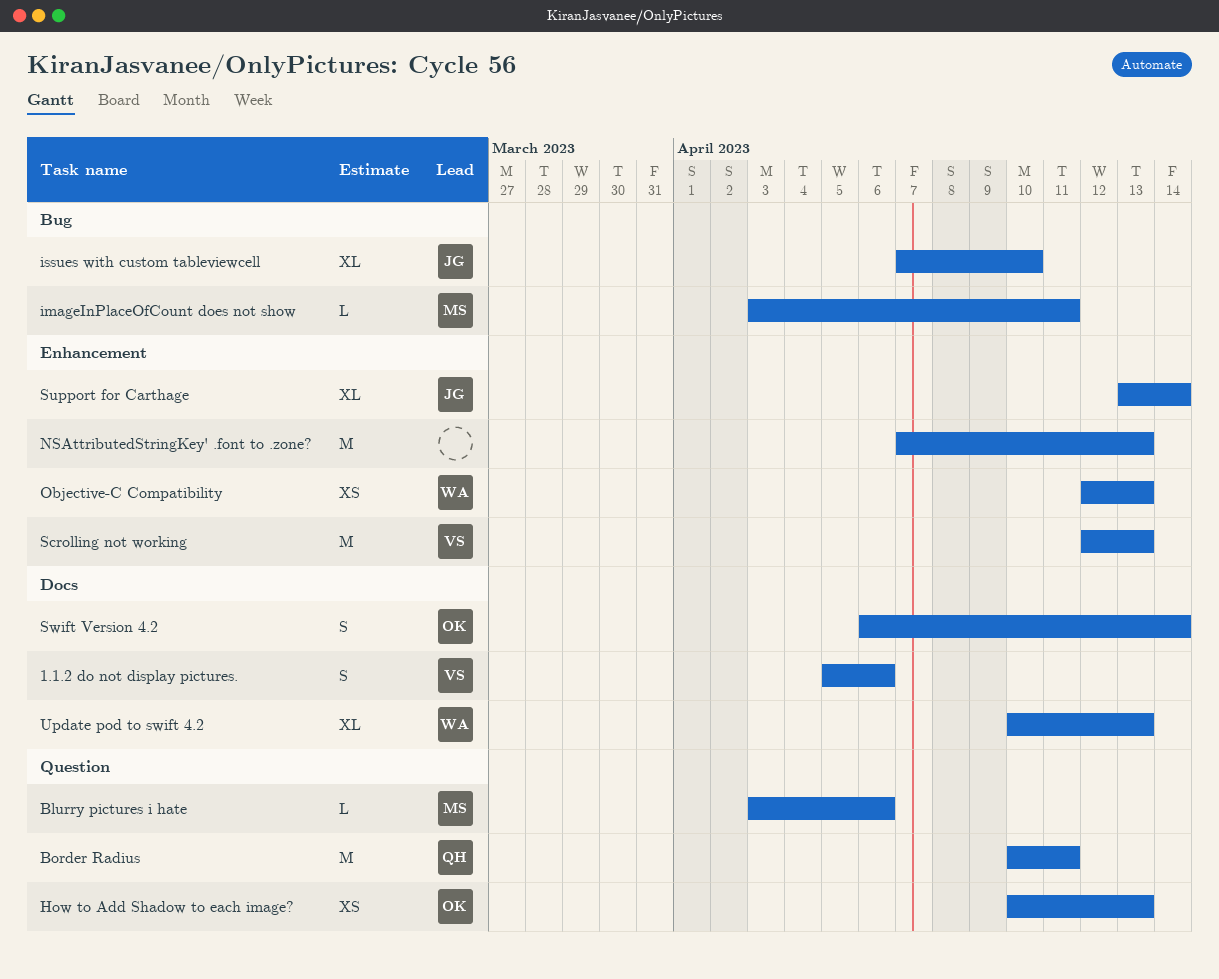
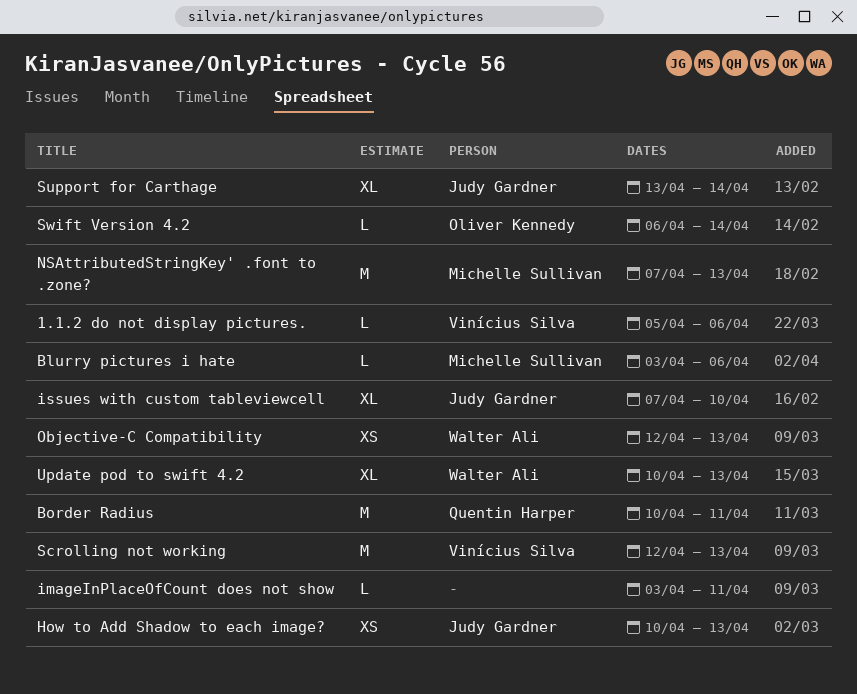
1.1.2 do not display pictures., estimate: S -> L
How to Add Shadow to each image?, owner: Oliver Kennedy -> Judy Gardner
imageInPlaceOfCount does not show, owner: Michelle Sullivan -> none
NSAttributedStringKey' .font to .zone?, owner: none -> Michelle Sullivan
Swift Version 4.2, estimate: S -> L

